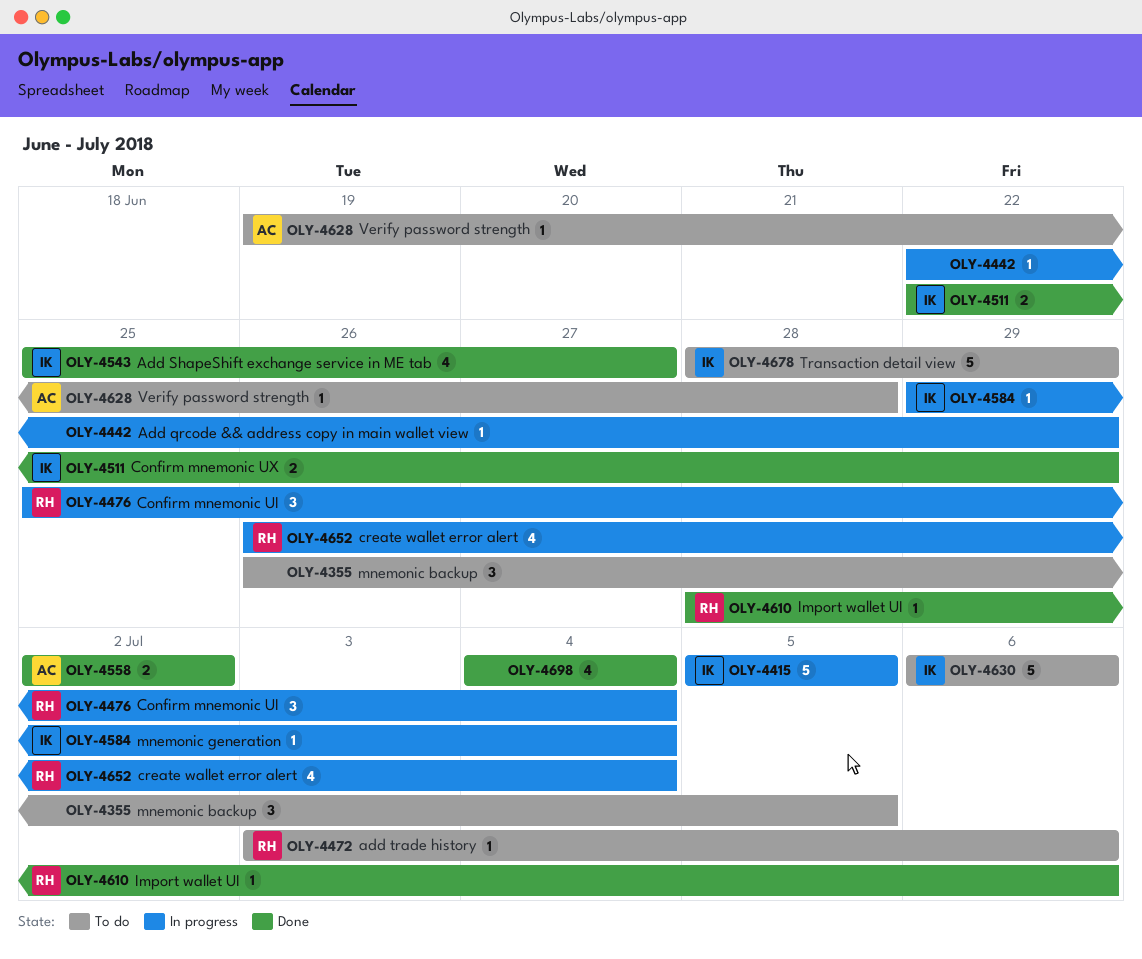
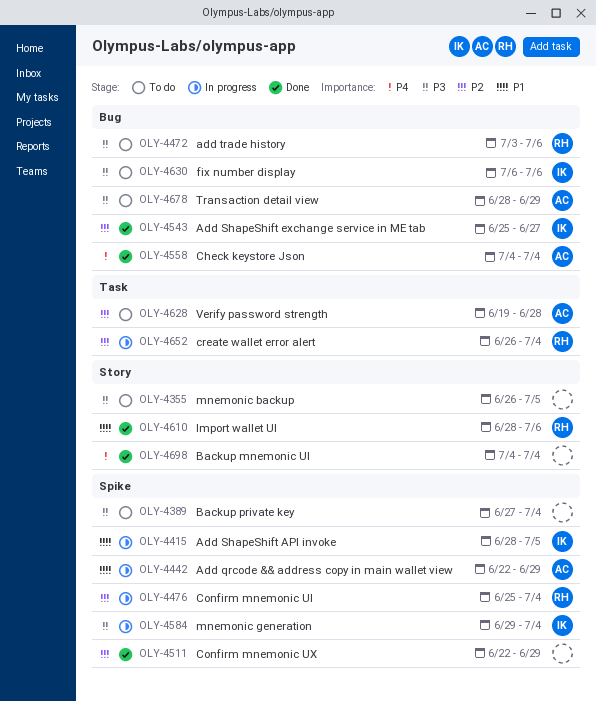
OLY-4389: none -> present
OLY-4415, start: Jul 5 -> Jun 28
OLY-4442, owner: none -> AC
OLY-4511, owner: IK -> none
OLY-4558, start: Jul 2 -> Jul 4
OLY-4558, due: Jul 2 -> Jul 4
OLY-4678, owner: IK -> AC

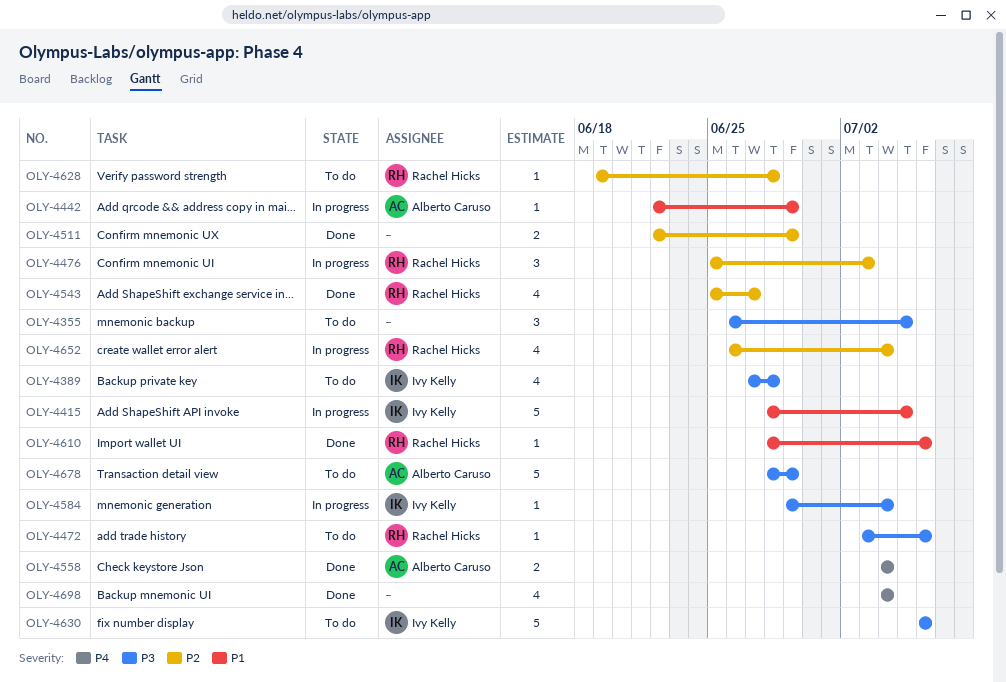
OLY-4389, owner: none -> Ivy Kelly
OLY-4389, due: Jul 4 -> Jun 28
OLY-4476, due: Jul 4 -> Jul 3
OLY-4543, owner: Ivy Kelly -> Rachel Hicks
OLY-4628, owner: Alberto Caruso -> Rachel Hicks

